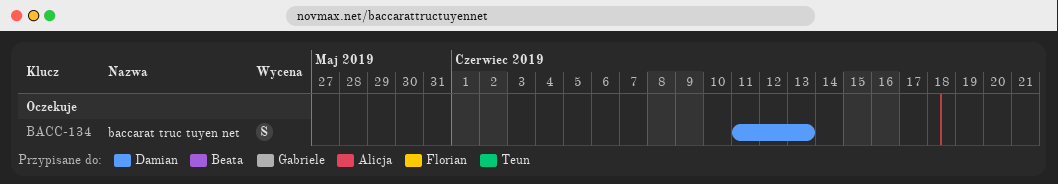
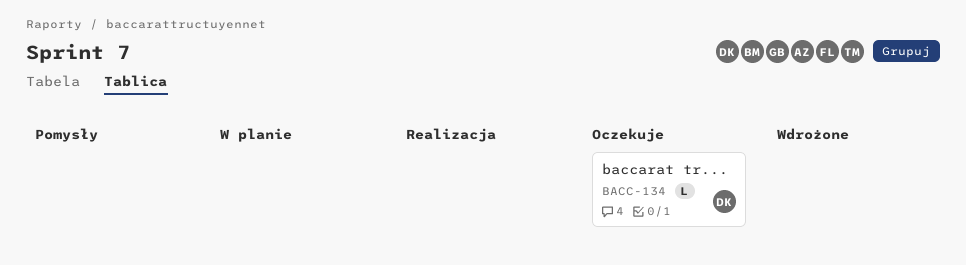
BACC-134, estimate: S -> L

